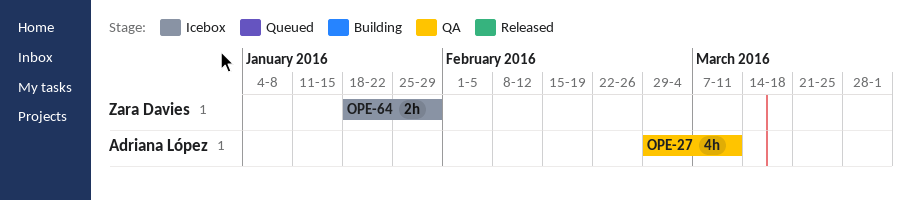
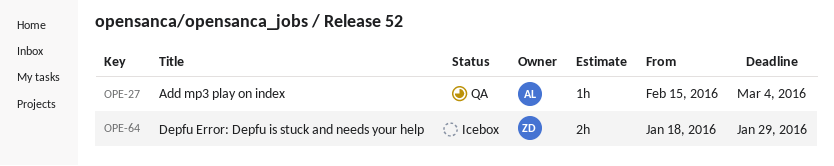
OPE-27, estimate: 4h -> 1h
OPE-27, start: Feb 29 -> Feb 15
OPE-27, due: Mar 11 -> Mar 4

